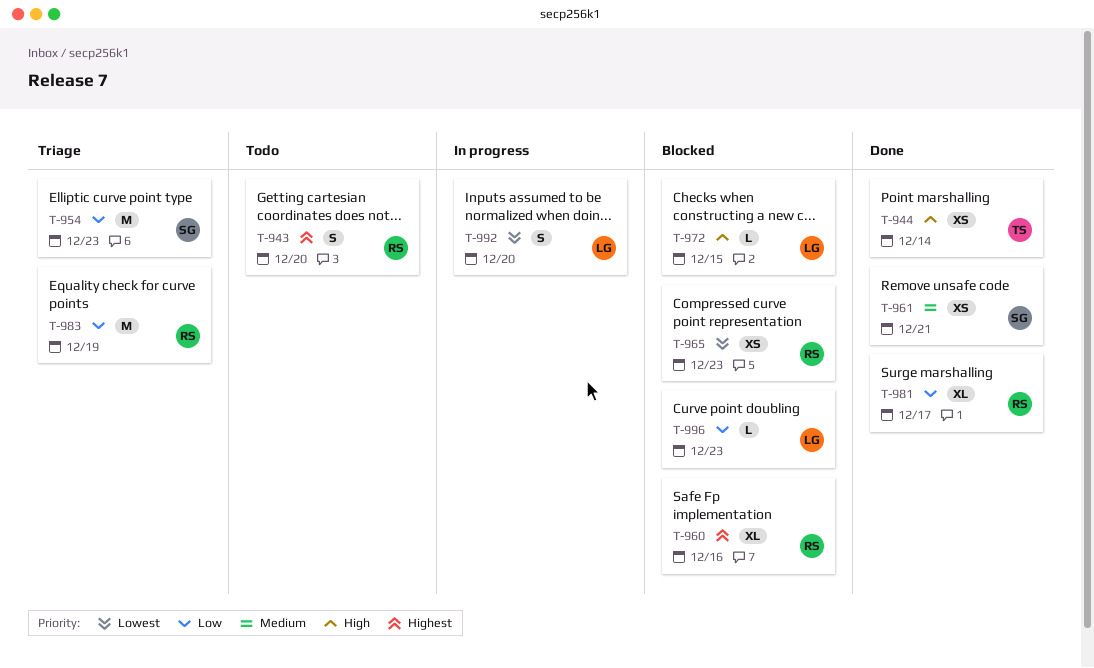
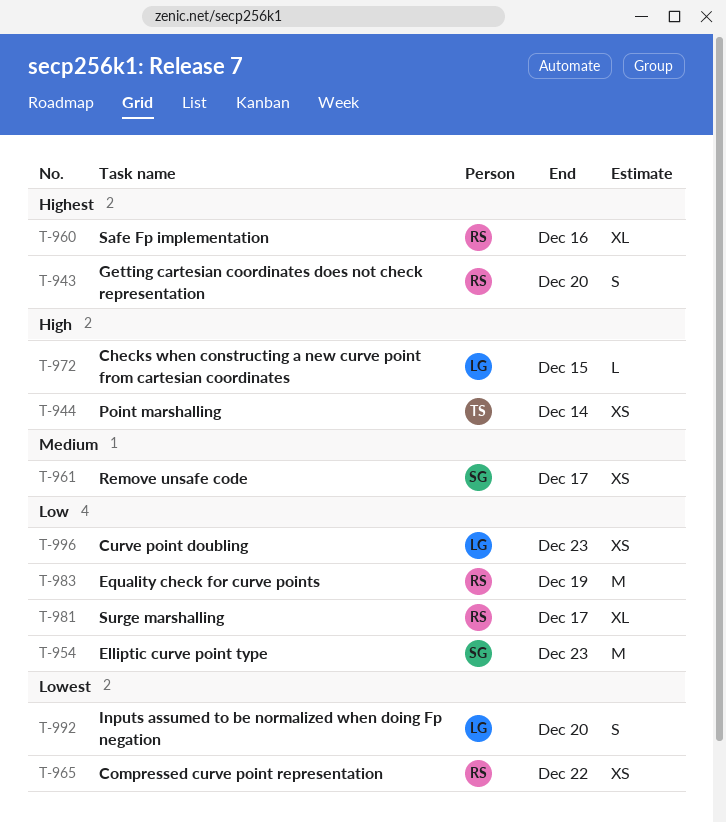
T-961, due: Dec 21 -> Dec 17
T-965, due: Dec 23 -> Dec 22
T-996, estimate: L -> XS

